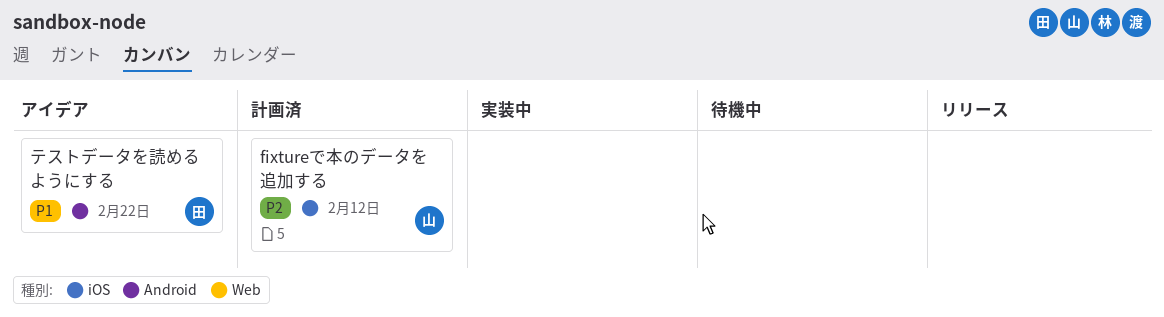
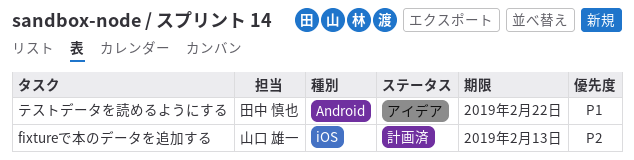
fixtureで本のデータを追加する, due: Feb 12 -> Feb 13

